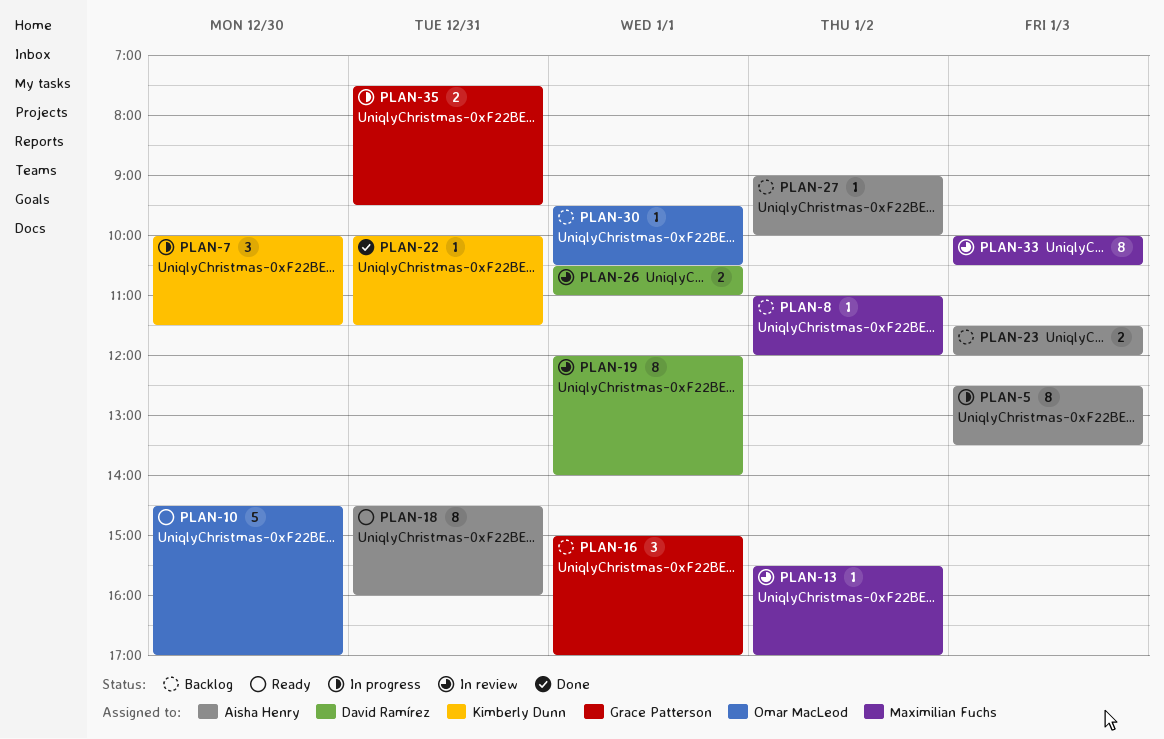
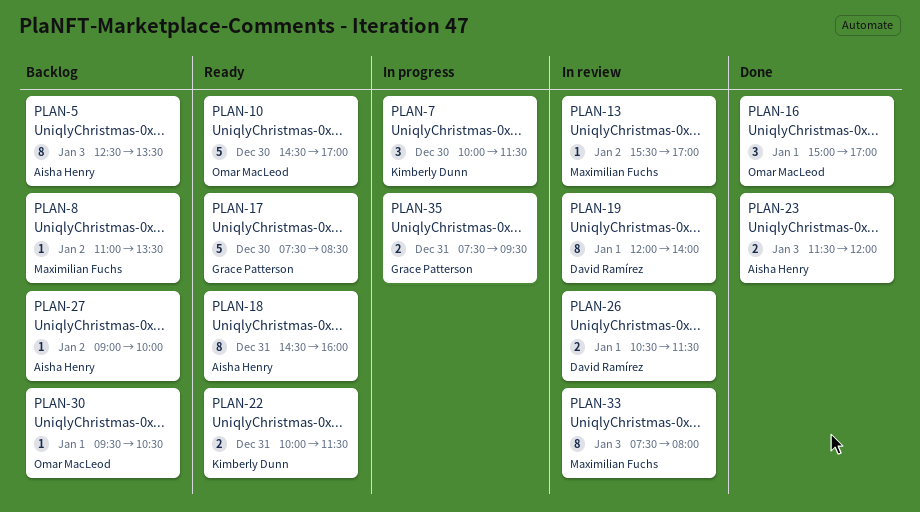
PLAN-5, status: In progress -> Backlog
PLAN-8, ends: 12:00 -> 13:30
PLAN-16, status: Backlog -> Done
PLAN-16, owner: Grace Patterson -> Omar MacLeod
PLAN-17: none -> present
PLAN-22, status: Done -> Ready
PLAN-22, estimate: 1 -> 2
PLAN-23, status: Backlog -> Done
PLAN-26, ends: 11:00 -> 11:30
PLAN-33, begins: 10:00 -> 07:30
PLAN-33, ends: 10:30 -> 08:00

